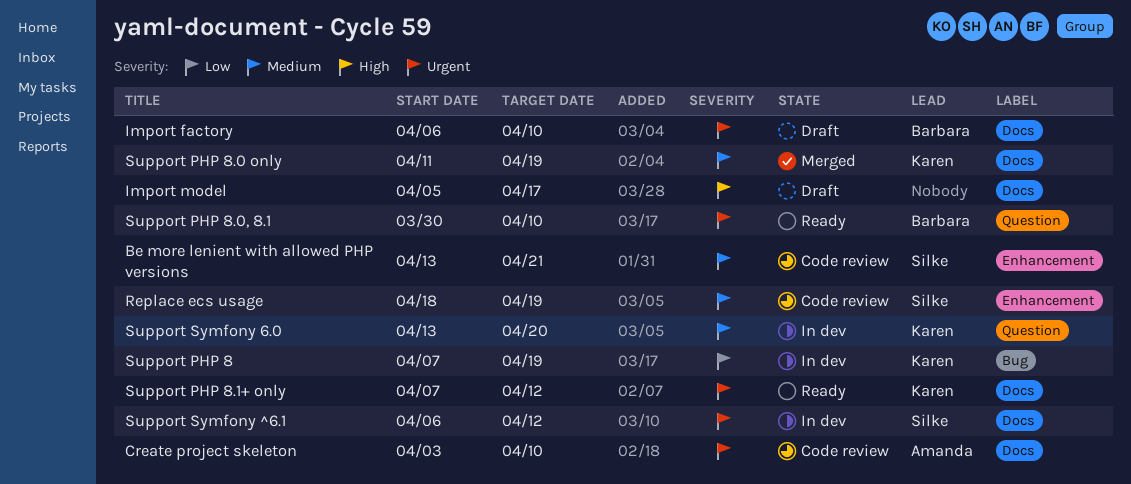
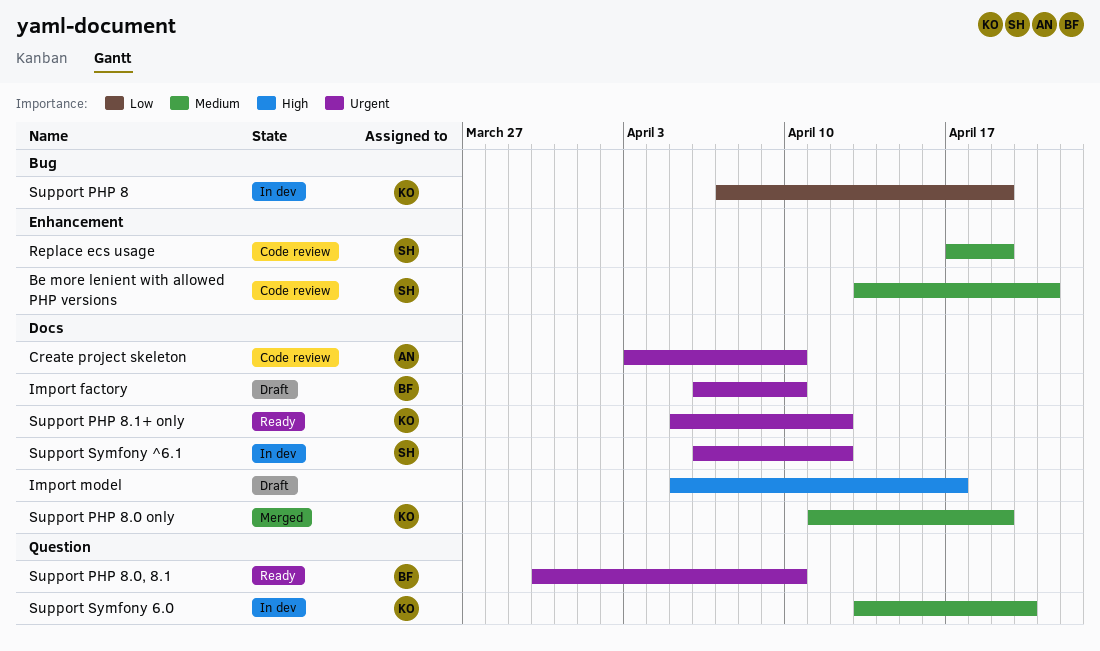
Replace ecs usage, start: Apr 18 -> Apr 17
Support PHP 8.1+ only, start: Apr 7 -> Apr 5

